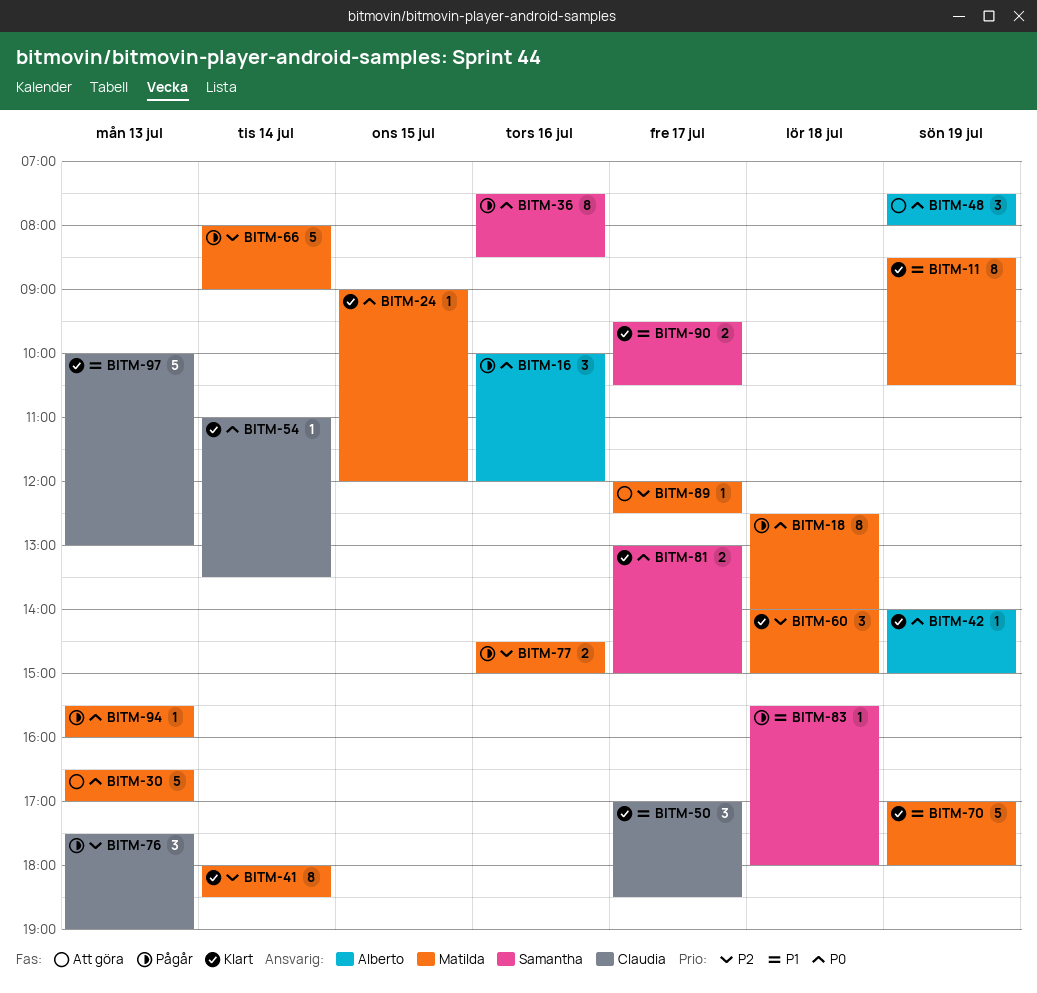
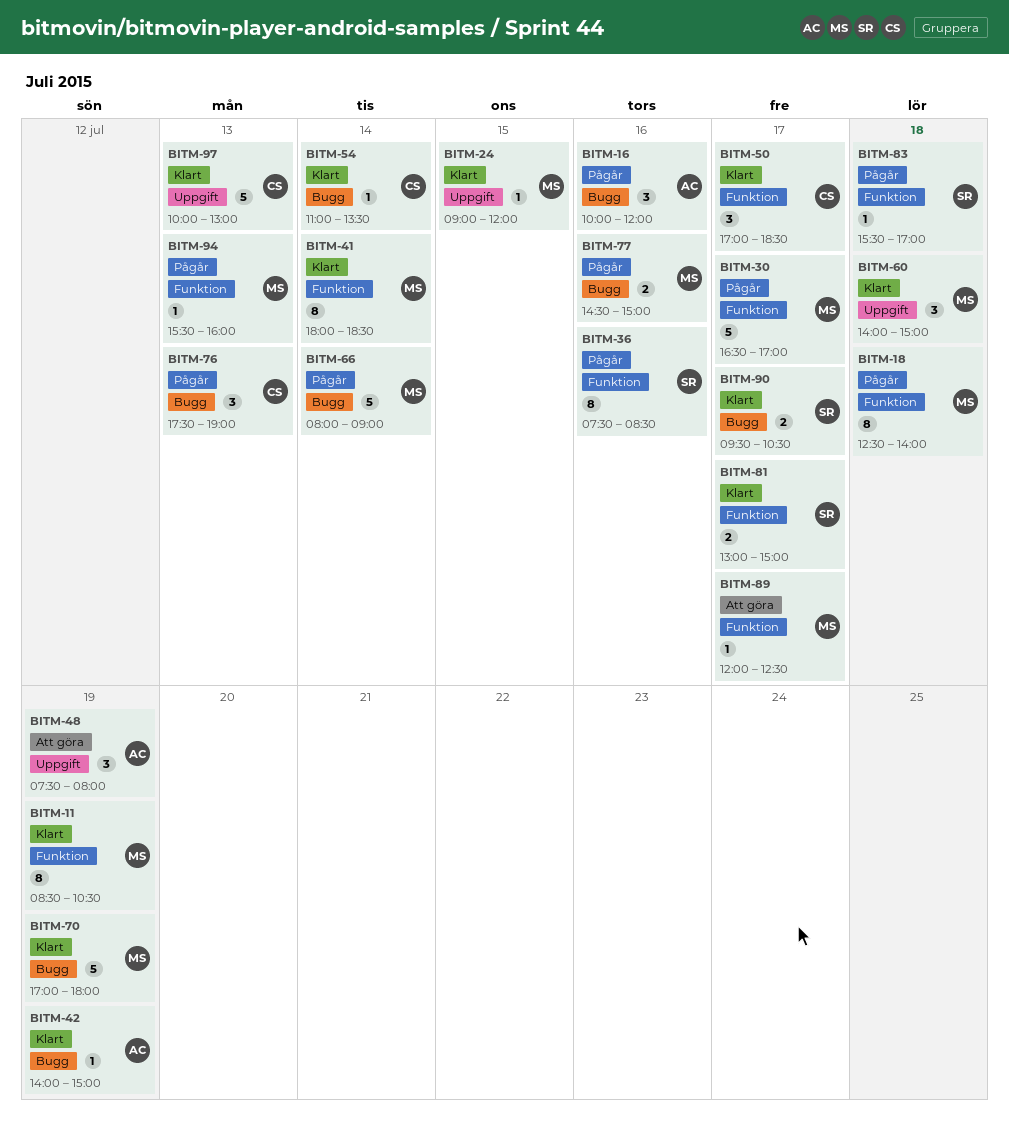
BITM-30, status: Att göra -> Pågår
BITM-30, day: Jul 13 -> Jul 17
BITM-83, ends: 18:00 -> 17:00

